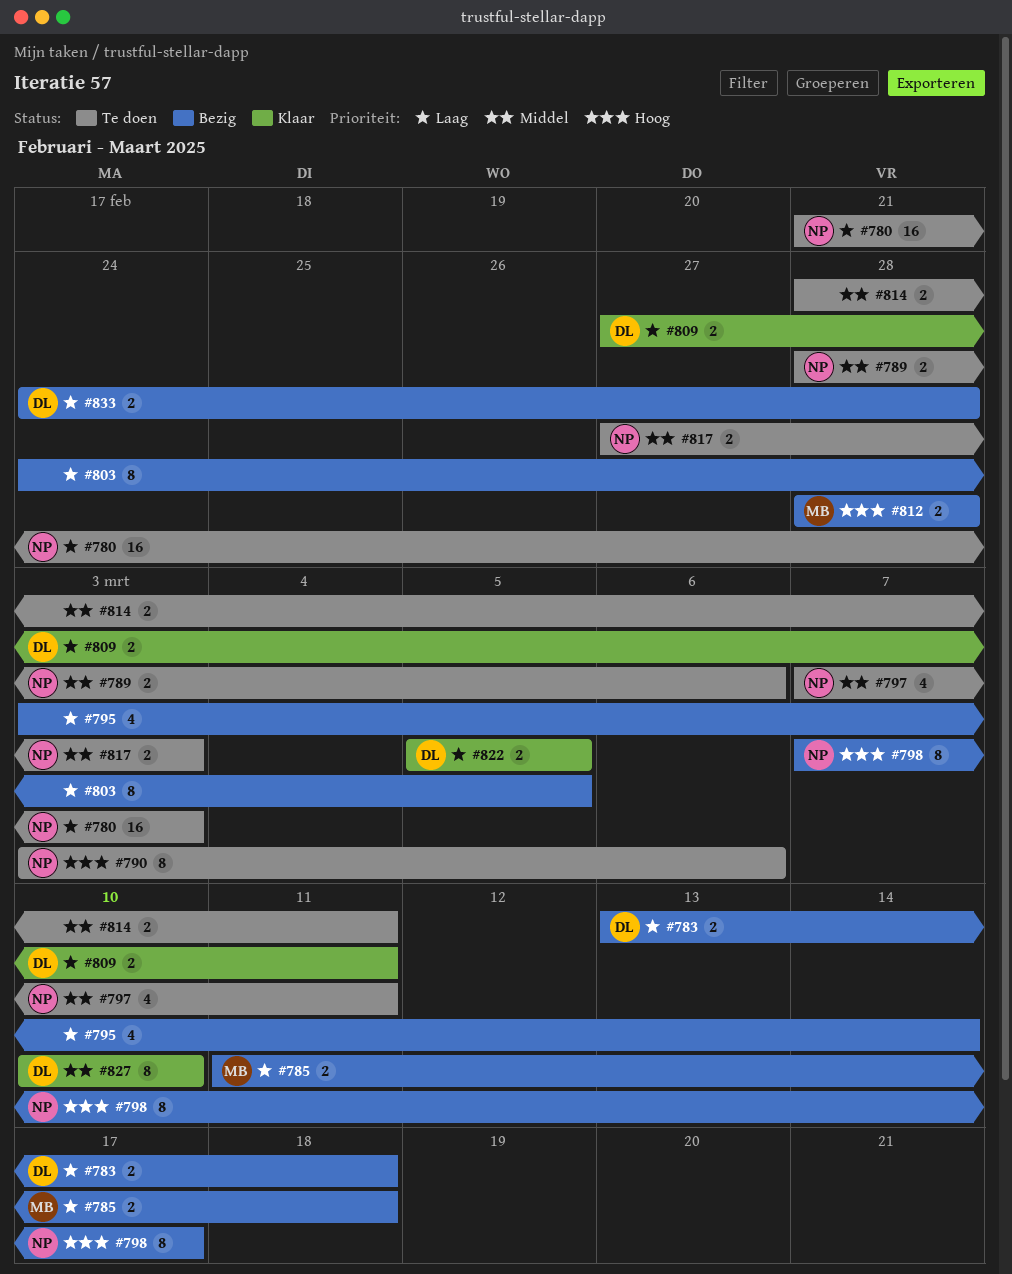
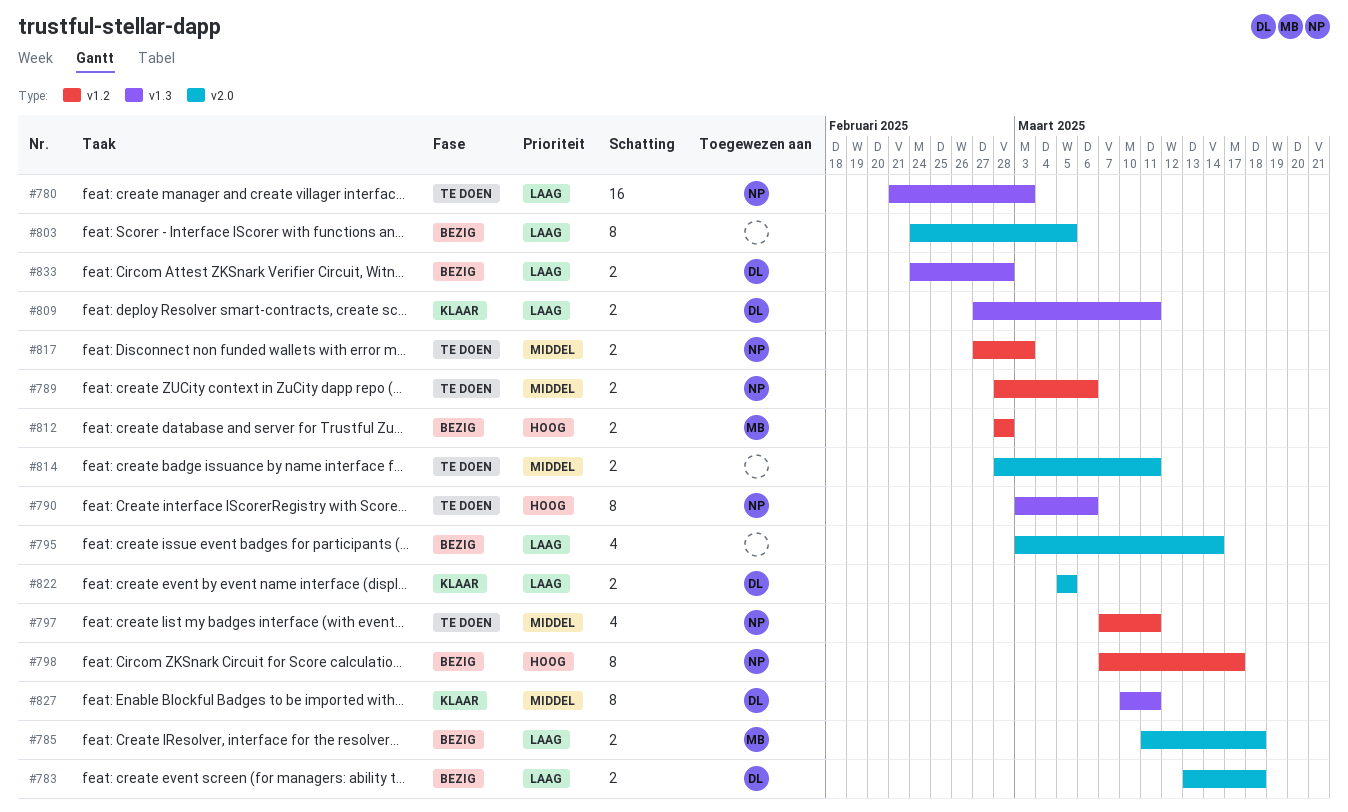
#827, due: Mar 10 -> Mar 11

